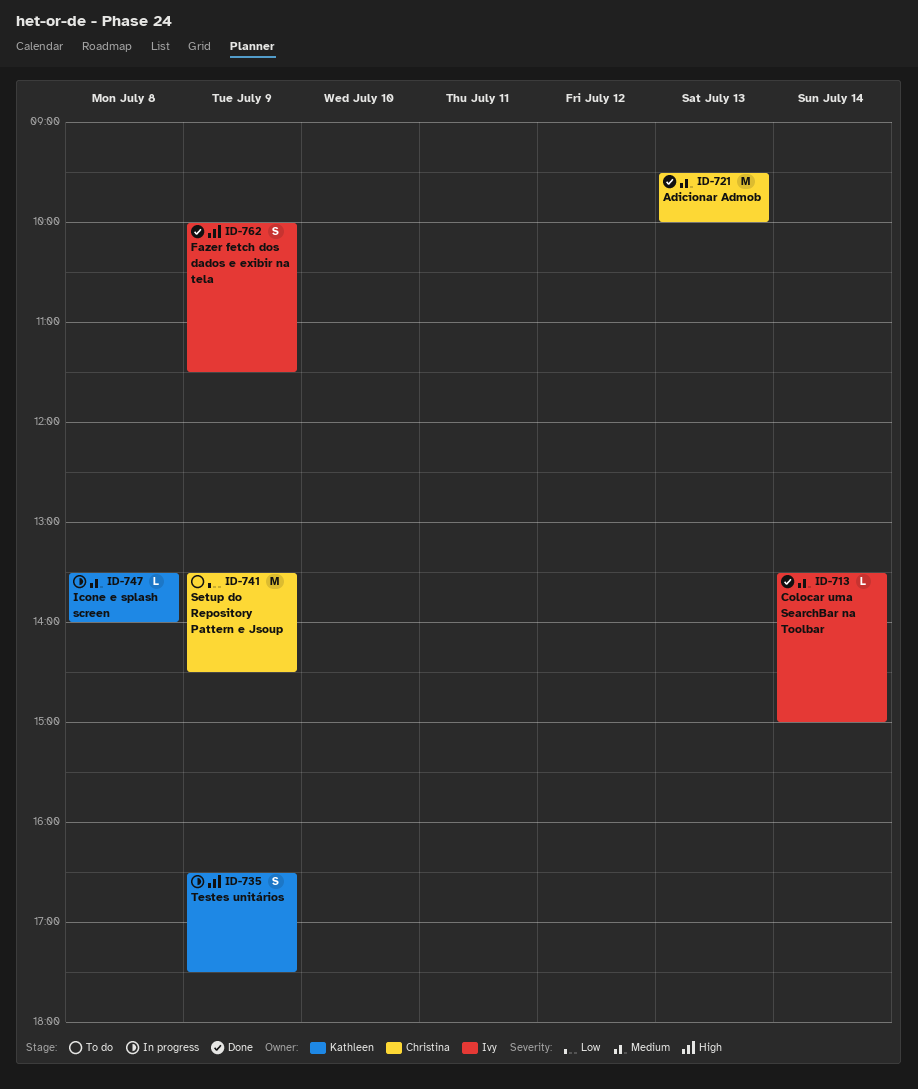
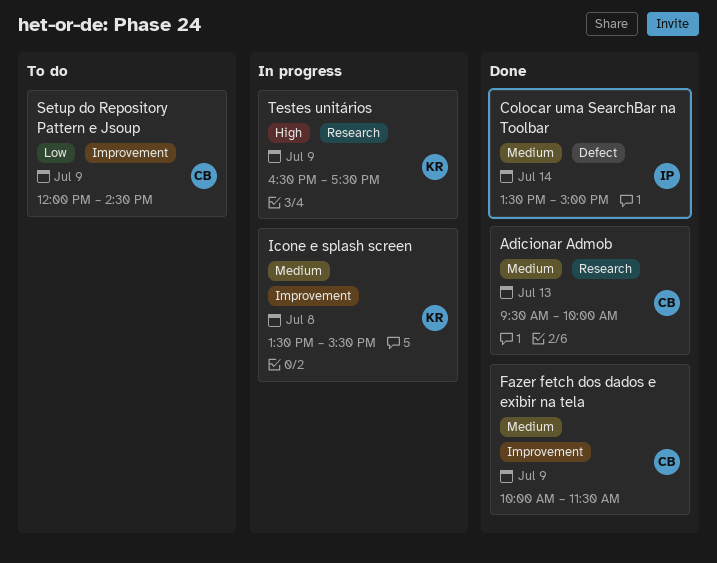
Fazer fetch dos dados e exibir na tela, owner: Ivy -> Christina
Fazer fetch dos dados e exibir na tela, priority: High -> Medium
Icone e splash screen, ends: 14:00 -> 15:30
Setup do Repository Pattern e Jsoup, begins: 13:30 -> 12:00

